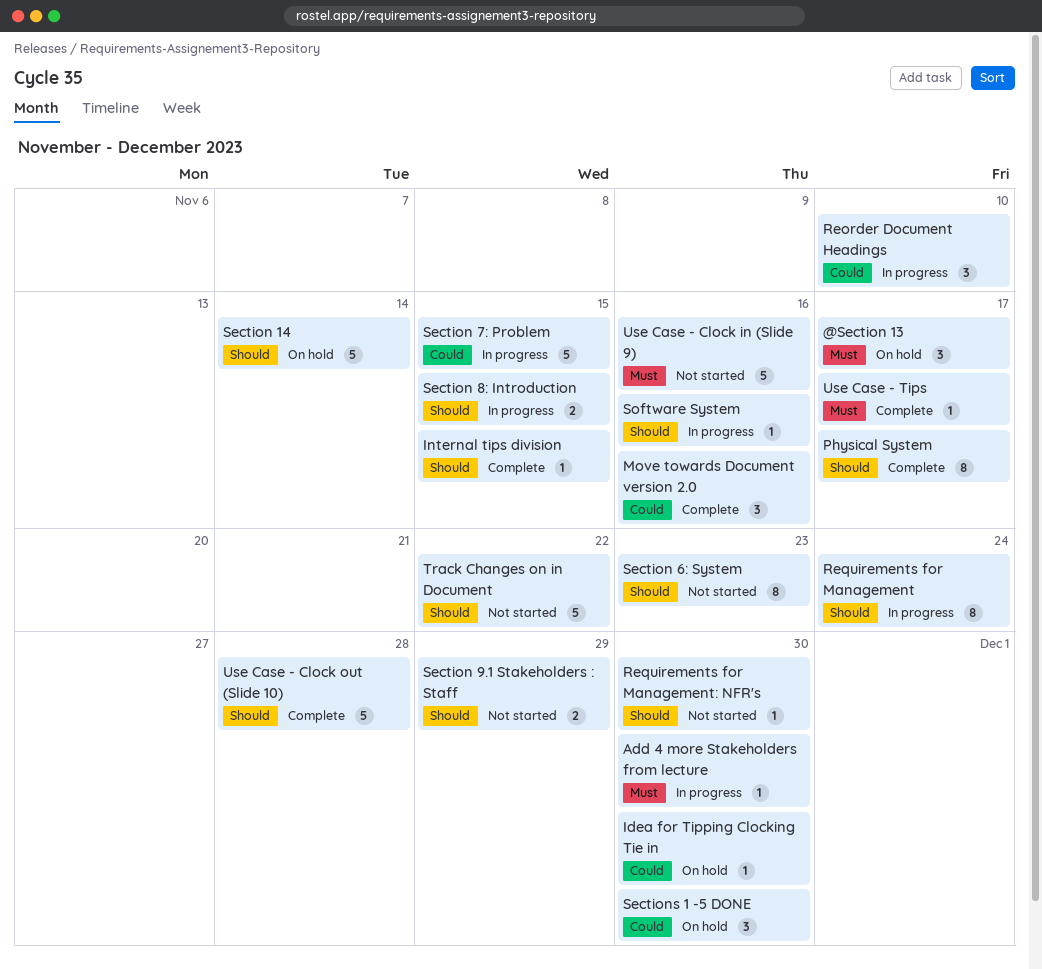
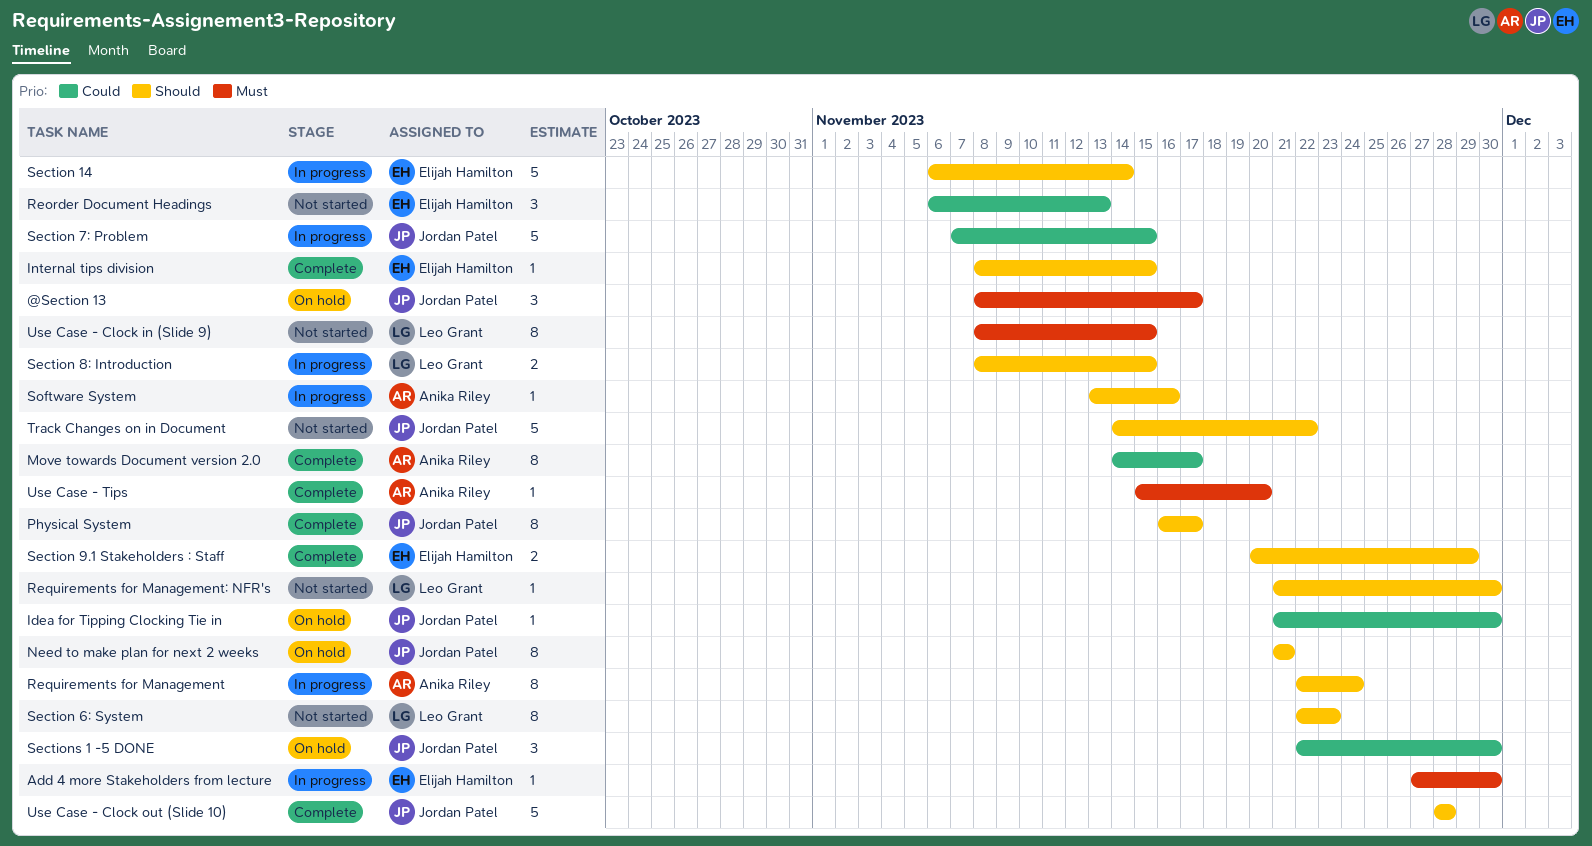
Move towards Document version 2.0, estimate: 3 -> 8
Move towards Document version 2.0, due: Nov 16 -> Nov 17
Need to make plan for next 2 weeks: none -> present
Reorder Document Headings, status: In progress -> Not started
Reorder Document Headings, due: Nov 10 -> Nov 13
Section 14, status: On hold -> In progress
Section 9.1 Stakeholders : Staff, status: Not started -> Complete
Use Case - Clock in (Slide 9), estimate: 5 -> 8
Use Case - Clock in (Slide 9), due: Nov 16 -> Nov 15
Use Case - Tips, due: Nov 17 -> Nov 20

